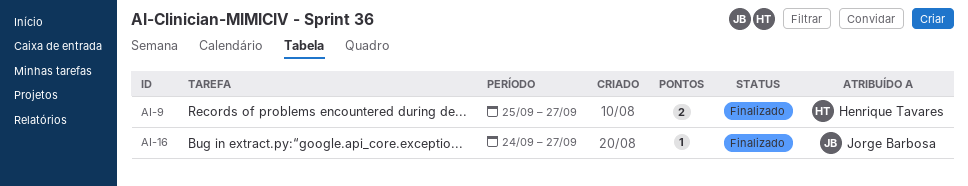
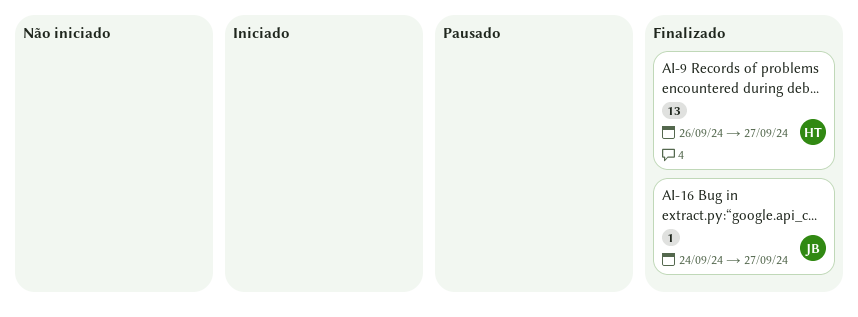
AI-9, estimate: 2 -> 13
AI-9, start: Sep 25 -> Sep 26

